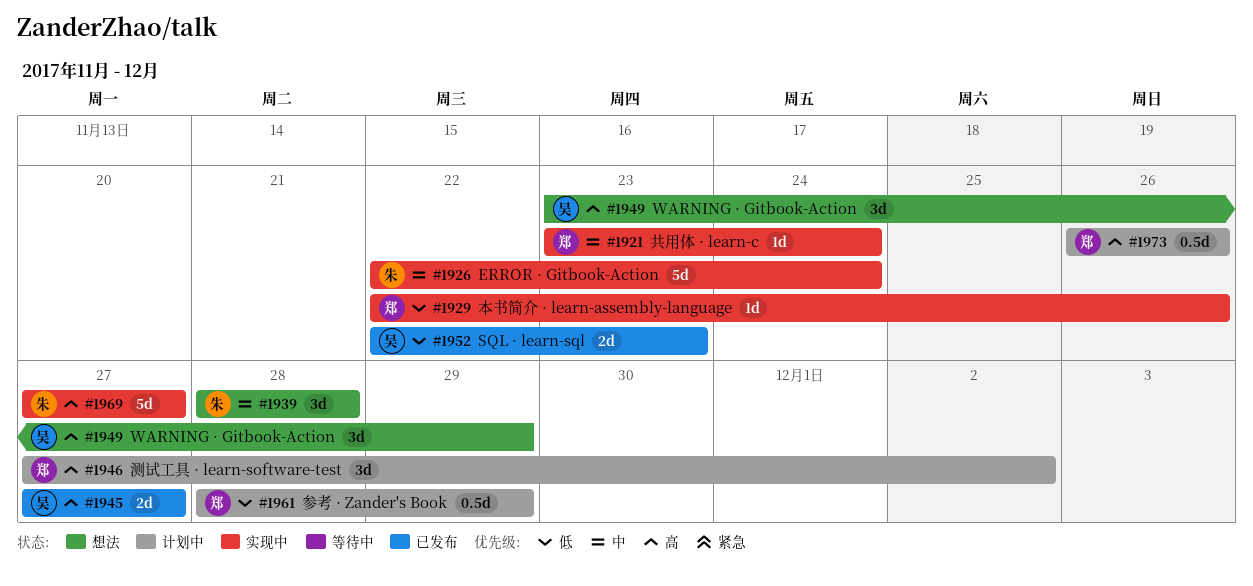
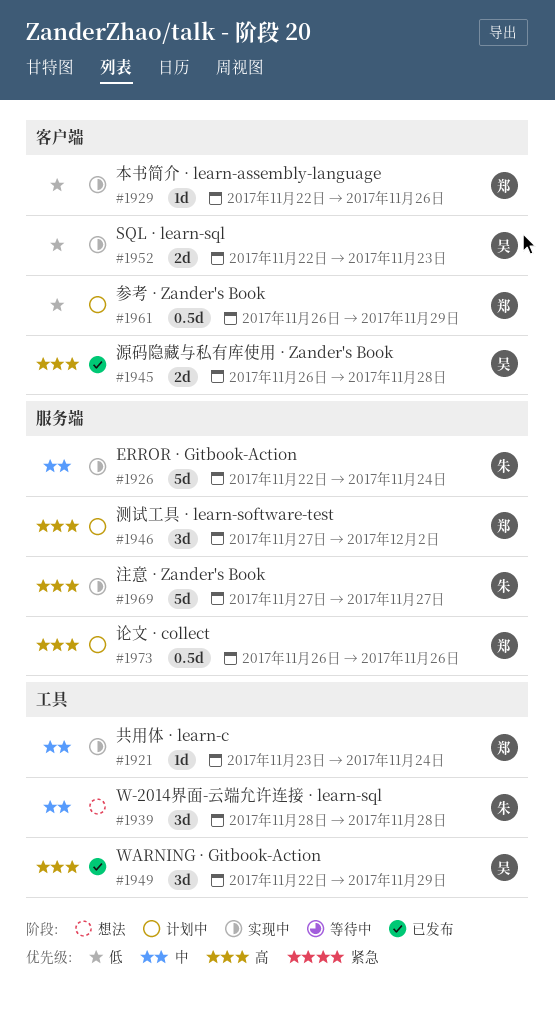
#1945, start: Nov 27 -> Nov 26
#1945, due: Nov 27 -> Nov 28
#1949, status: 想法 -> 已发布
#1949, start: Nov 23 -> Nov 22
#1952, status: 已发布 -> 实现中
#1961, start: Nov 28 -> Nov 26

